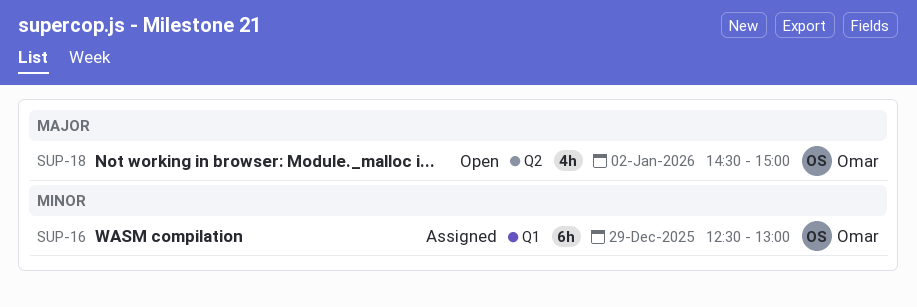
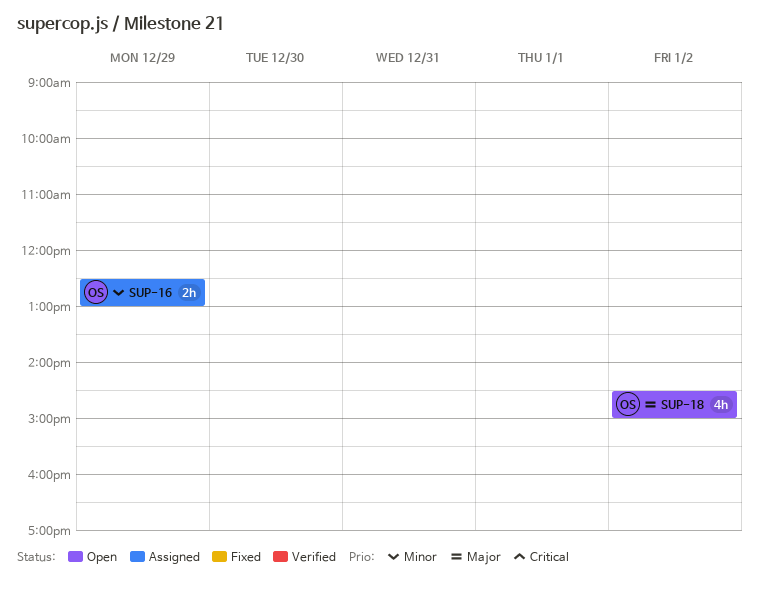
SUP-16, estimate: 6h -> 2h

